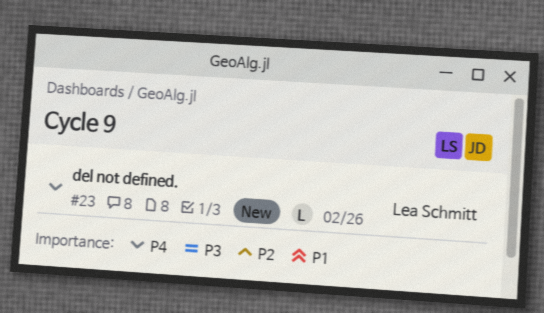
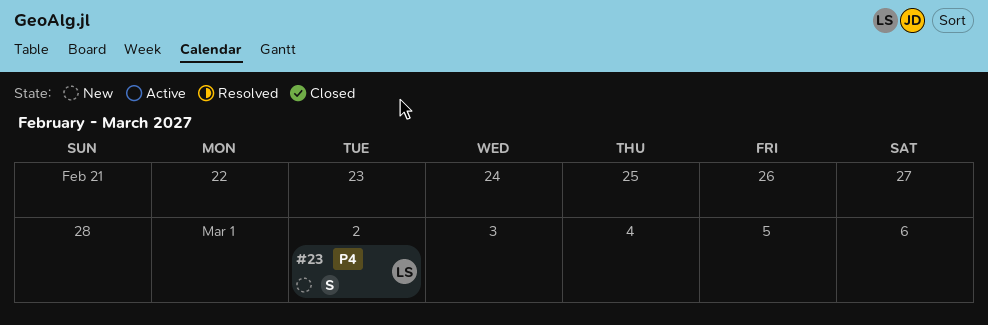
#23, estimate: L -> S
#23, due: Feb 26 -> Mar 2

